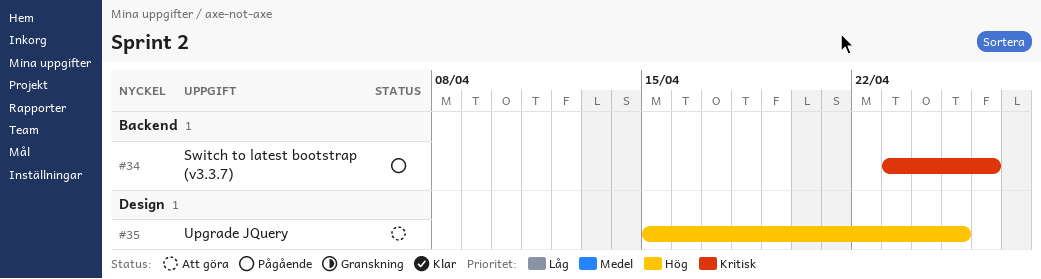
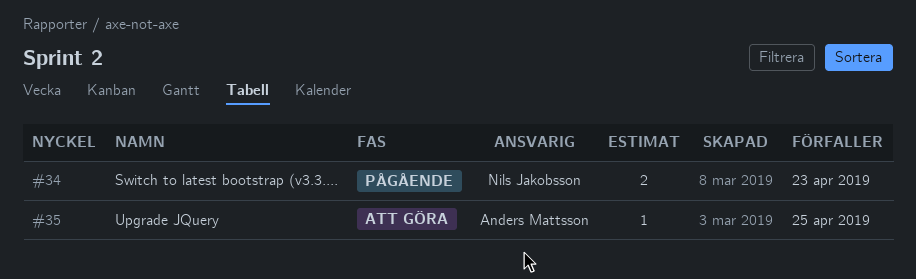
#34, due: Apr 26 -> Apr 23

